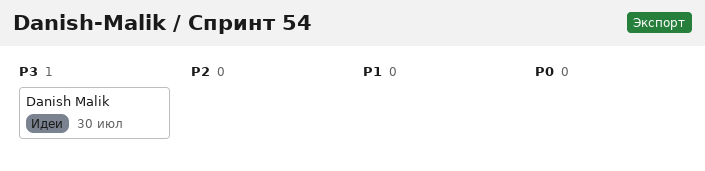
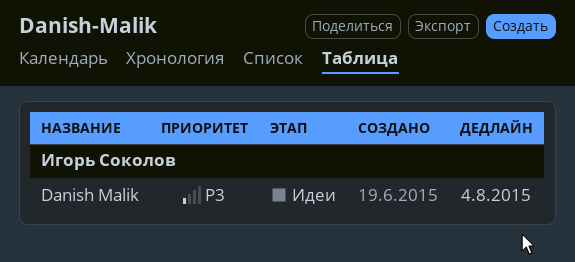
Danish Malik, due: Jul 30 -> Aug 4

